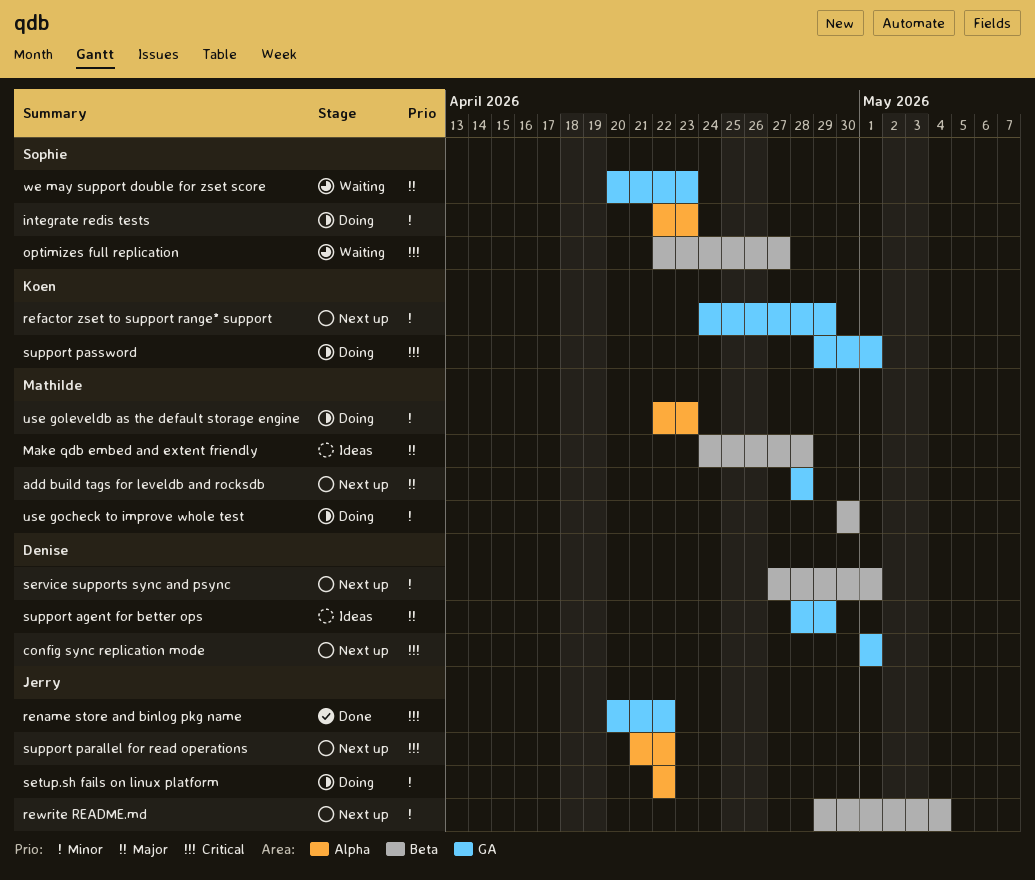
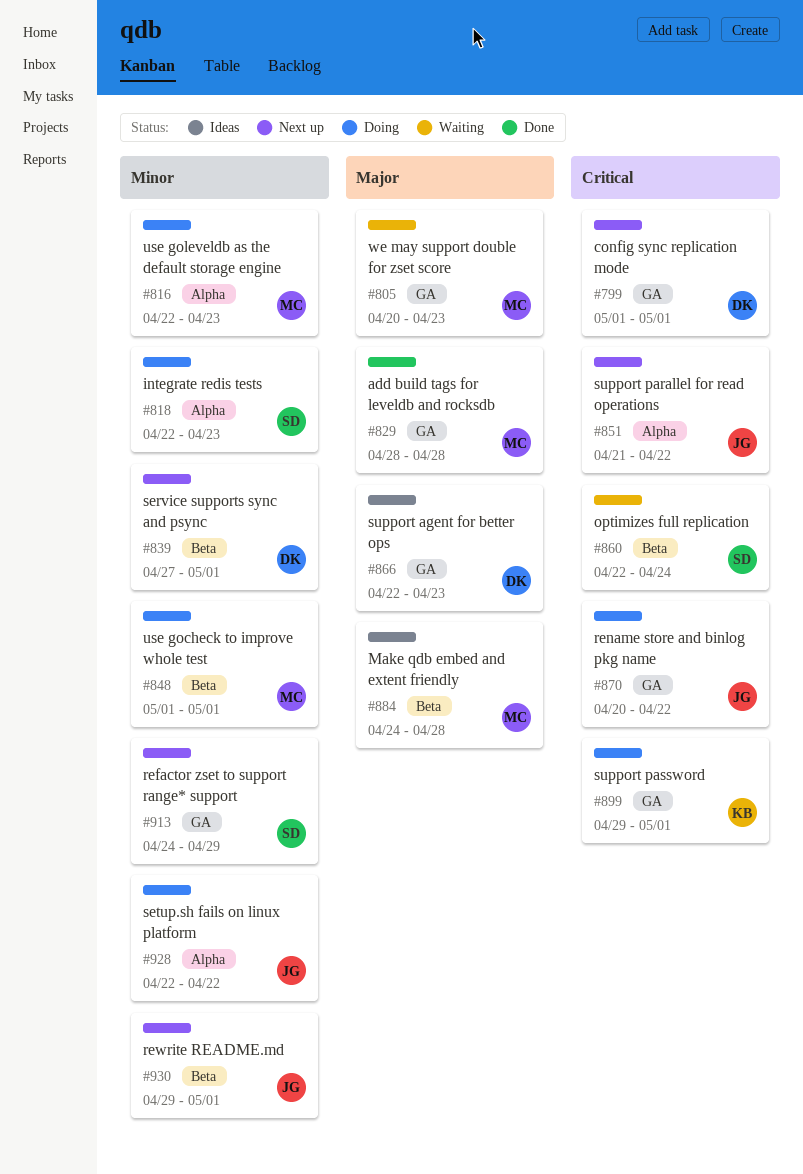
add build tags for leveldb and rocksdb, status: Next up -> Done
optimizes full replication, due: Apr 27 -> Apr 24
refactor zset to support range* support, owner: Koen -> Sophie
rename store and binlog pkg name, status: Done -> Doing
rewrite README.md, due: May 4 -> May 1
support agent for better ops, start: Apr 28 -> Apr 22
support agent for better ops, due: Apr 29 -> Apr 23
use gocheck to improve whole test, start: Apr 30 -> May 1
use gocheck to improve whole test, due: Apr 30 -> May 1
we may support double for zset score, owner: Sophie -> Mathilde

